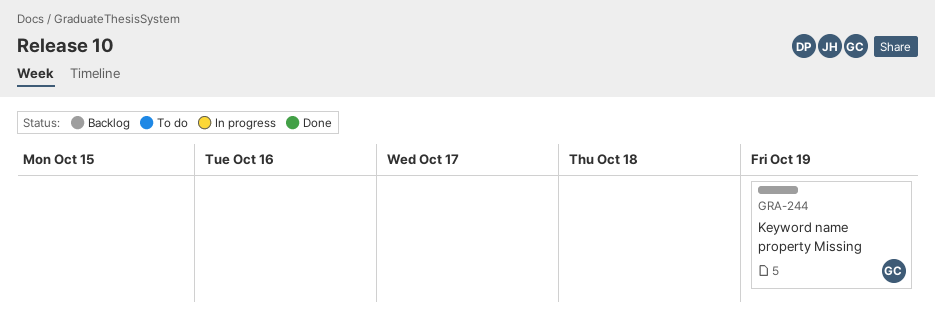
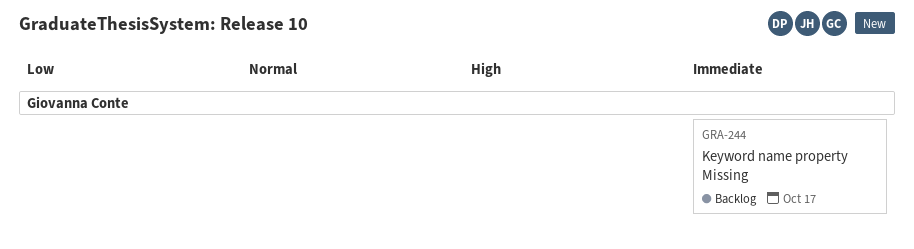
GRA-244, due: Oct 19 -> Oct 17

